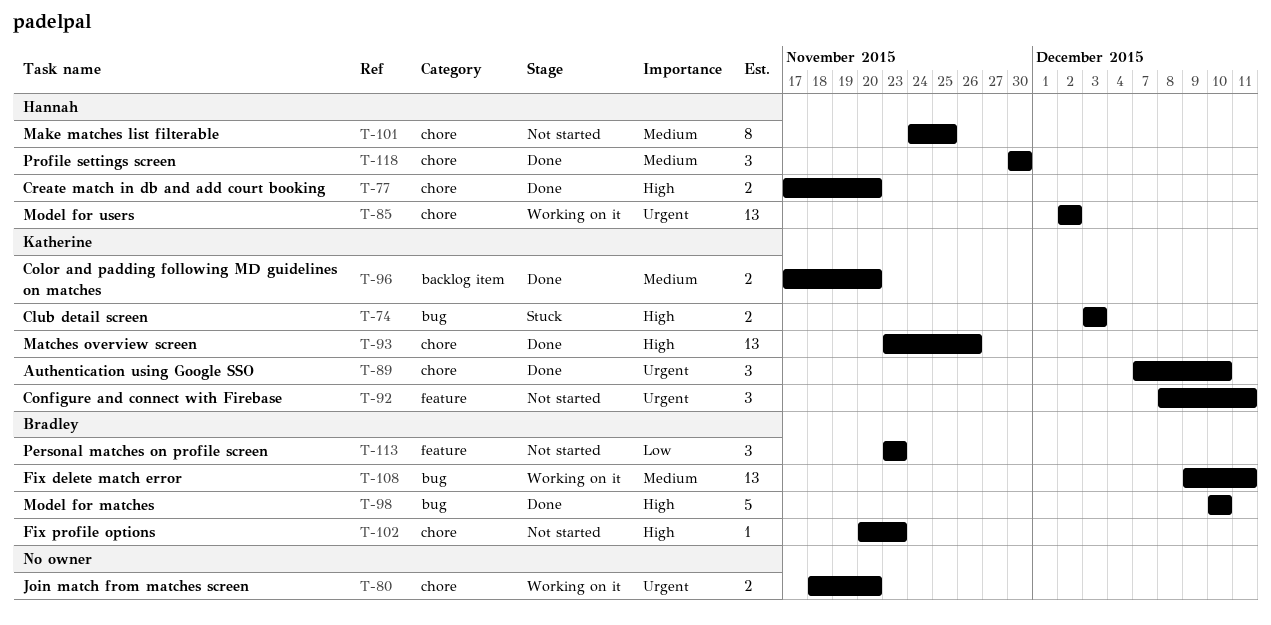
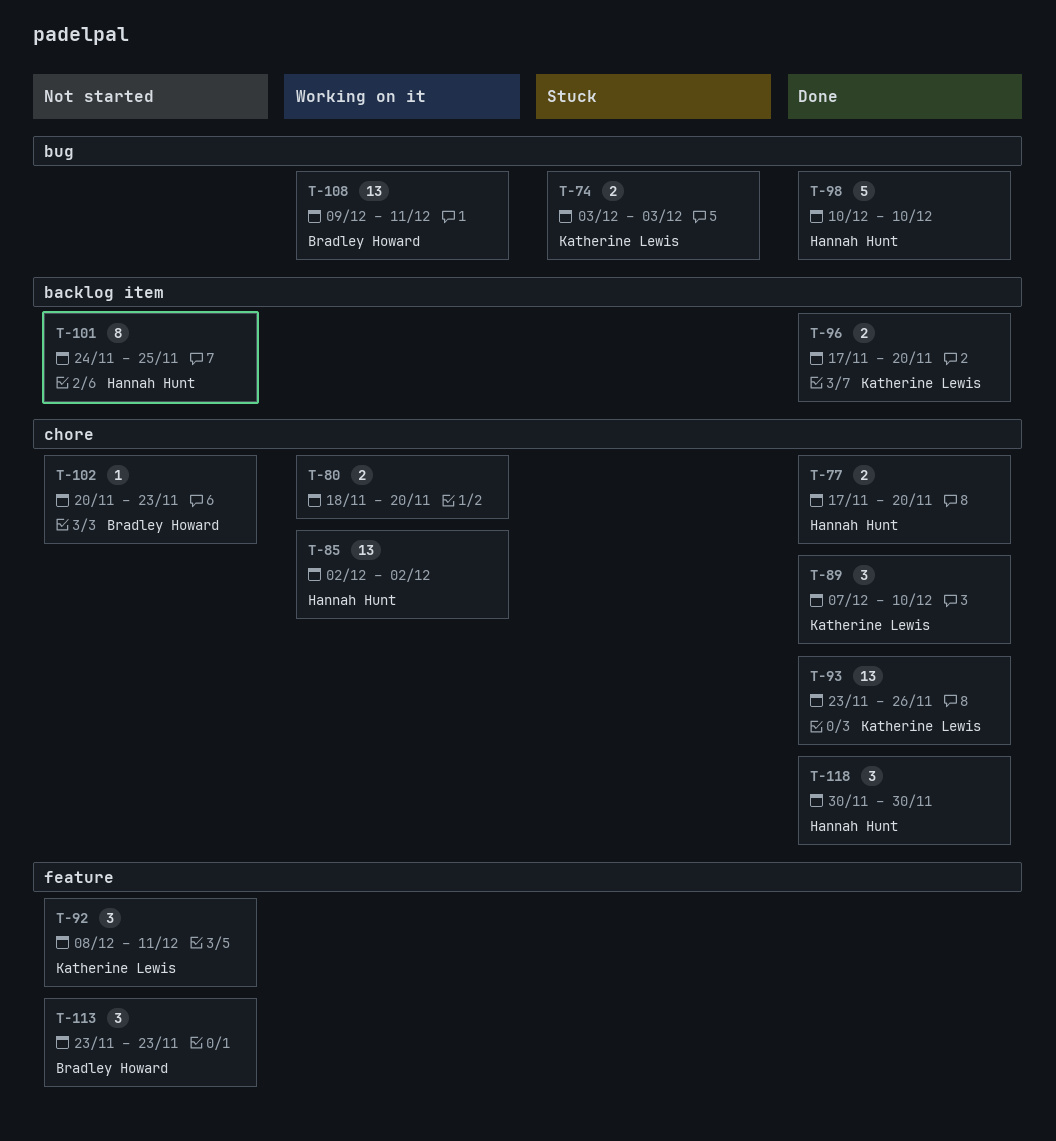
T-98, owner: Bradley Howard -> Hannah Hunt
T-101, label: chore -> backlog item

